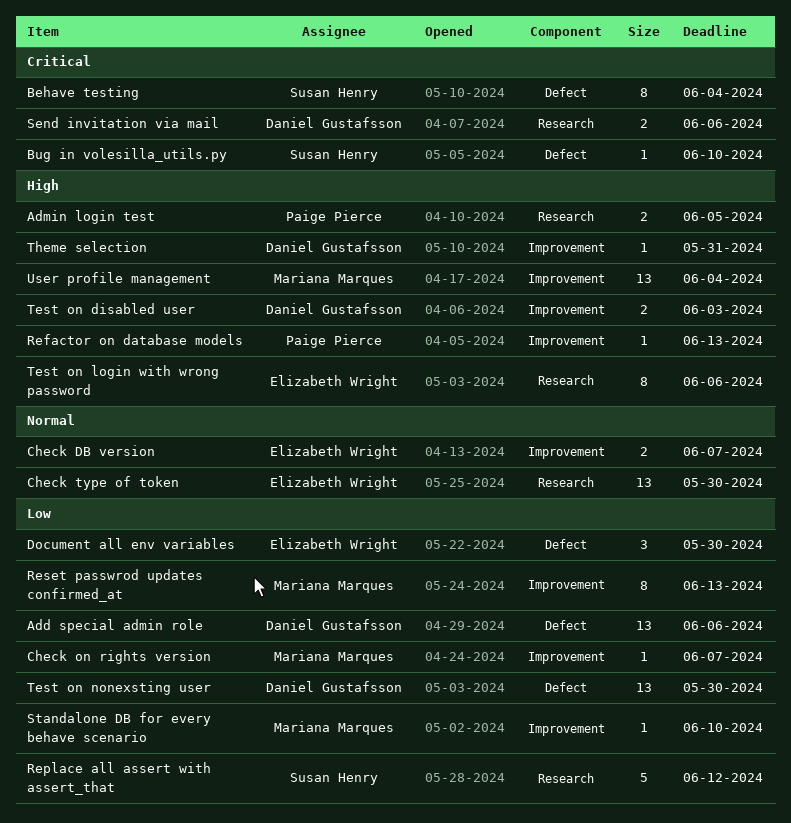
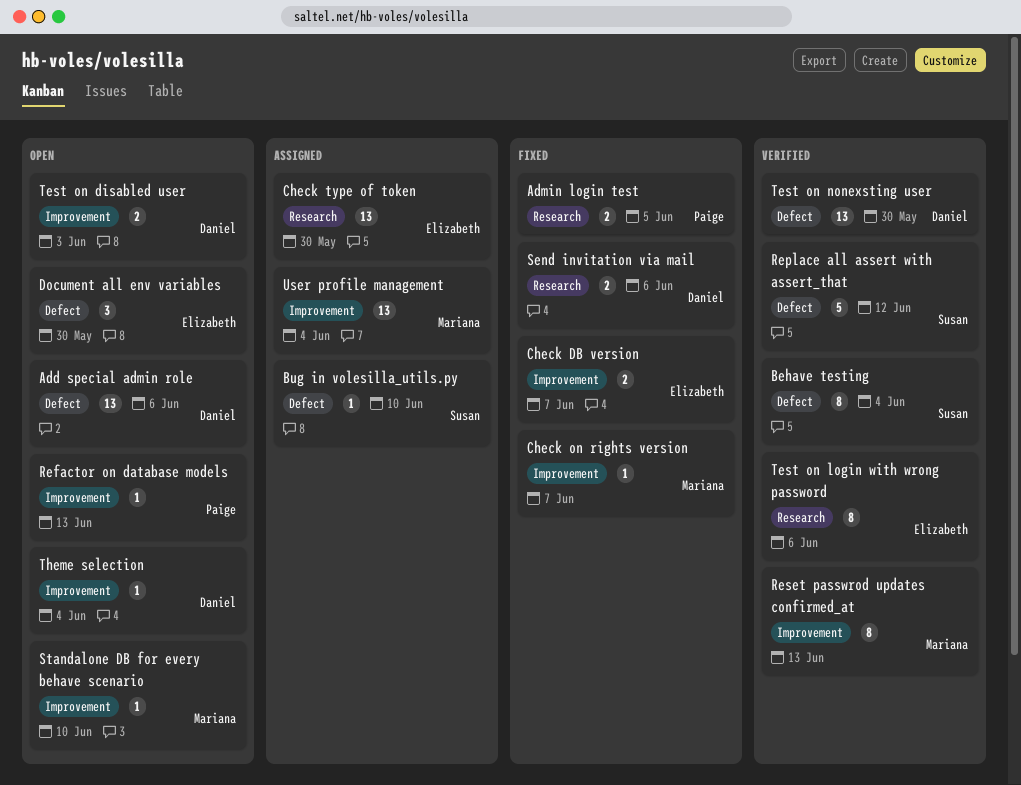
Replace all assert with assert_that, label: Research -> Defect
Theme selection, due: May 31 -> Jun 4

